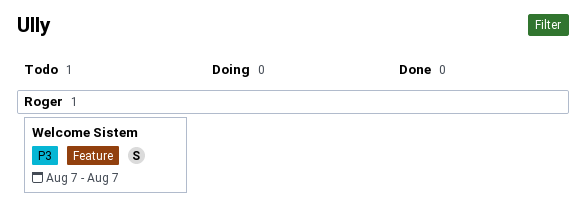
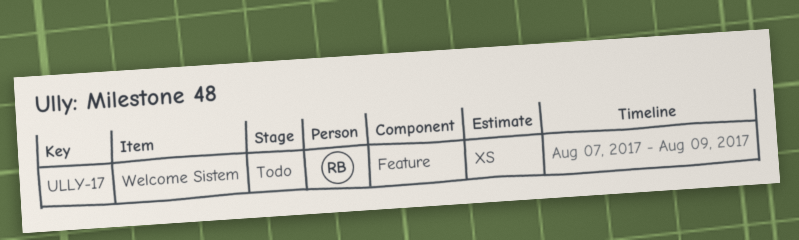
Welcome Sistem, estimate: S -> XS
Welcome Sistem, due: Aug 7 -> Aug 9

